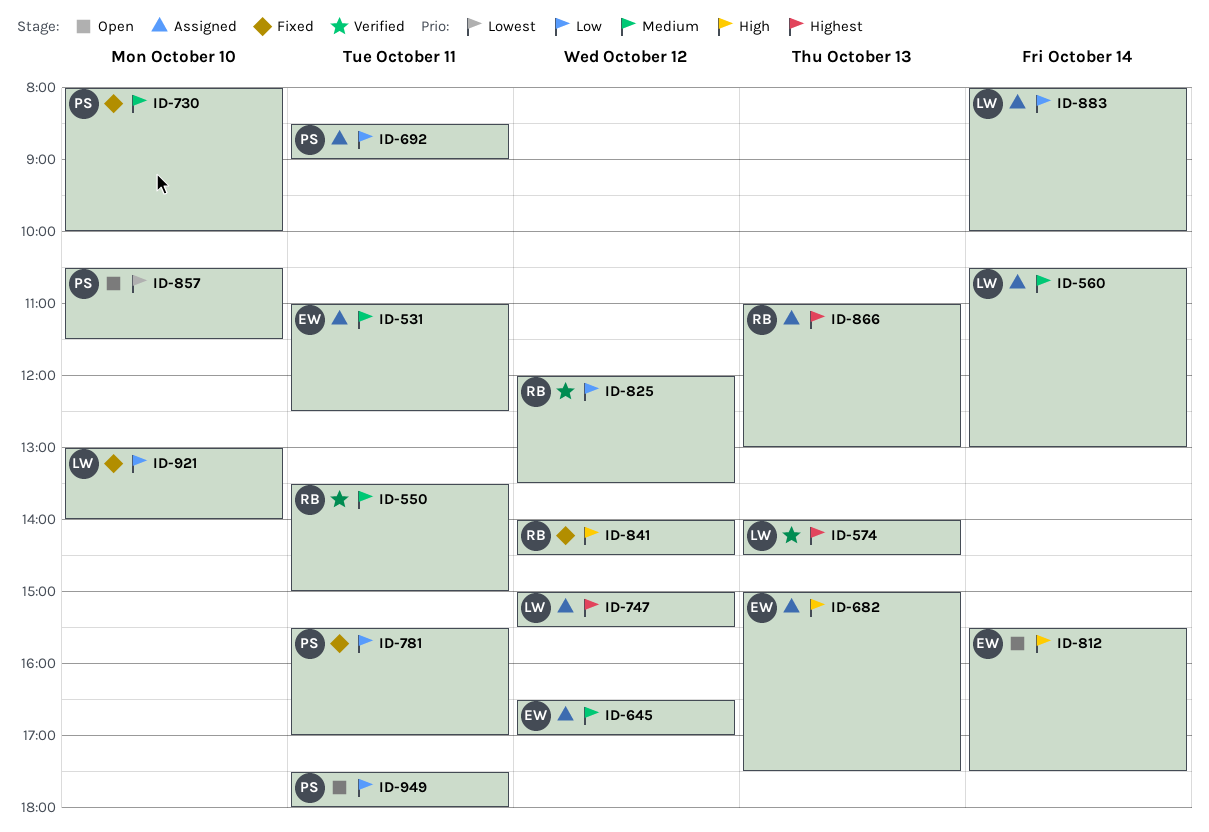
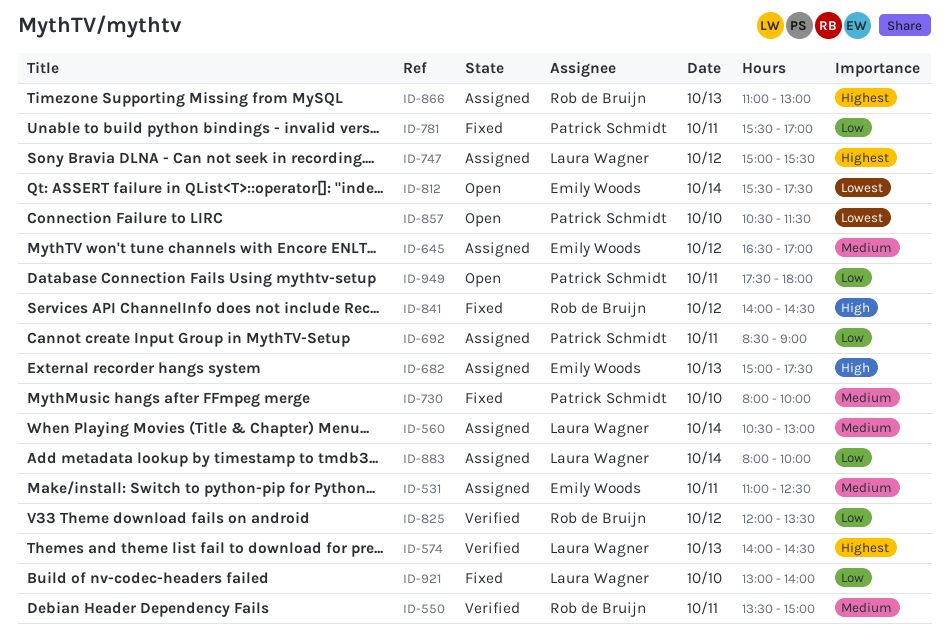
ID-812, priority: High -> Lowest

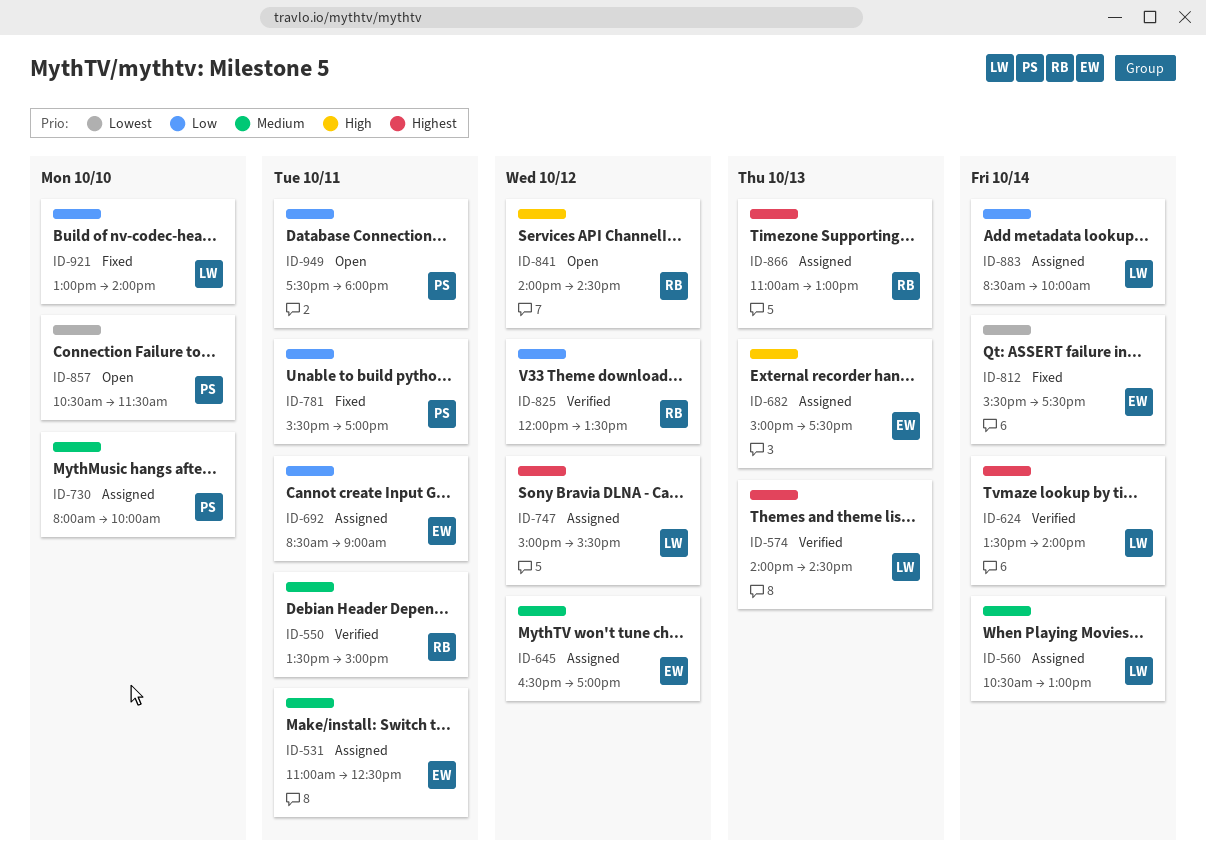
ID-624: none -> present
ID-692, owner: Patrick Schmidt -> Emily Woods
ID-730, status: Fixed -> Assigned
ID-812, status: Open -> Fixed
ID-841, status: Fixed -> Open
ID-883, begins: 08:00 -> 08:30

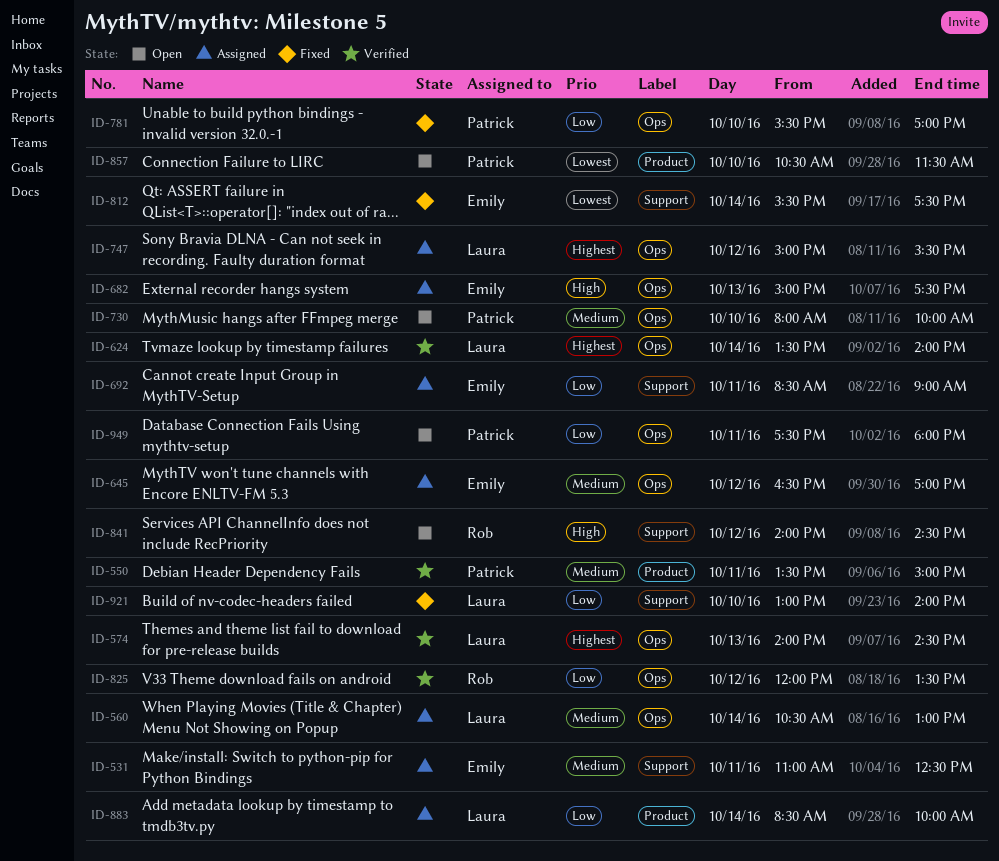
ID-550, owner: Rob -> Patrick
ID-730, status: Assigned -> Open
ID-781, day: Oct 11 -> Oct 10
ID-866: present -> none

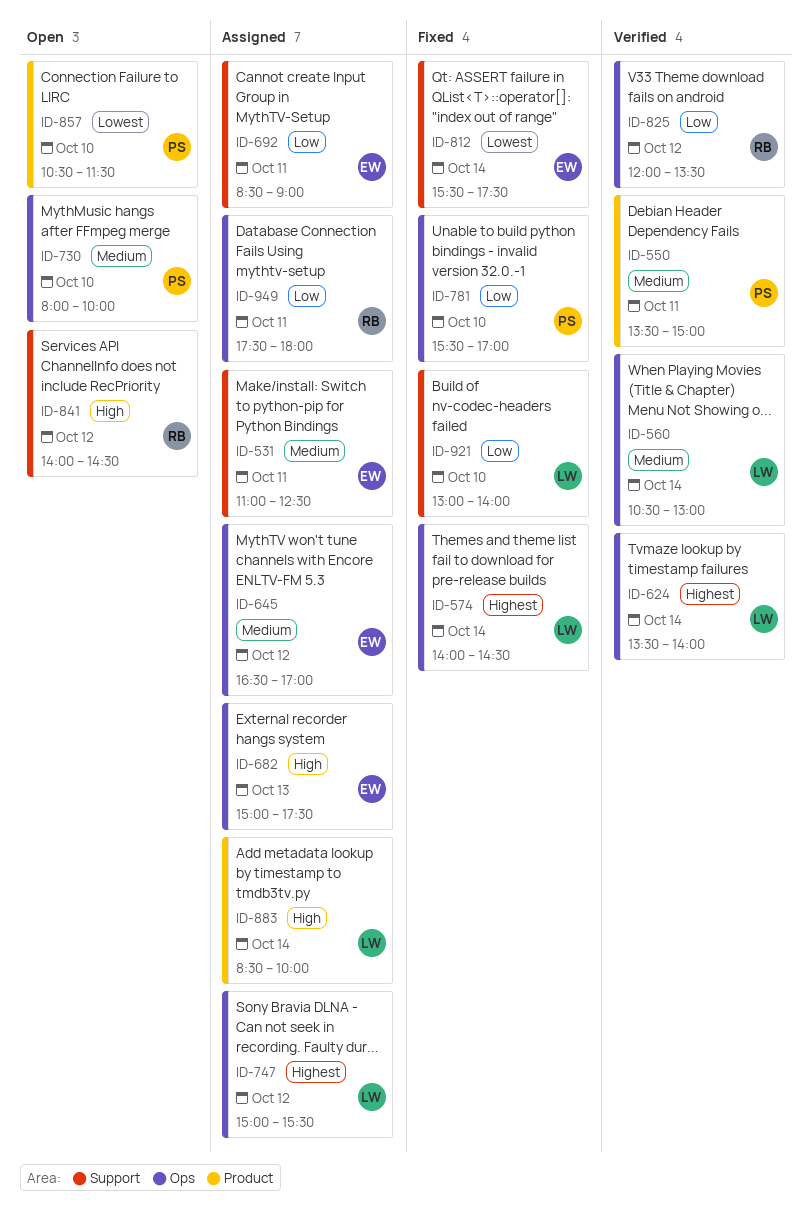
ID-560, status: Assigned -> Verified
ID-574, status: Verified -> Fixed
ID-574, day: Oct 13 -> Oct 14
ID-883, priority: Low -> High
ID-949, status: Open -> Assigned
ID-949, owner: Patrick -> Rob

